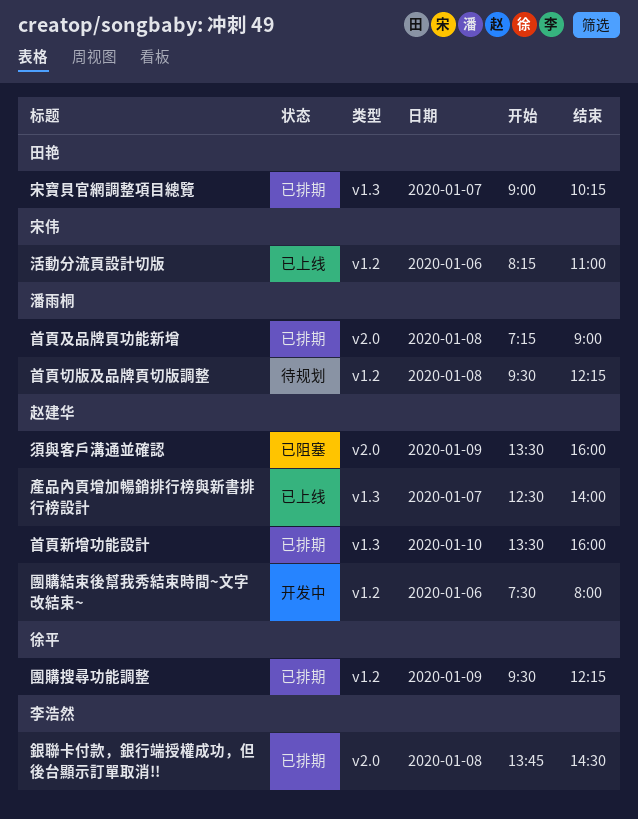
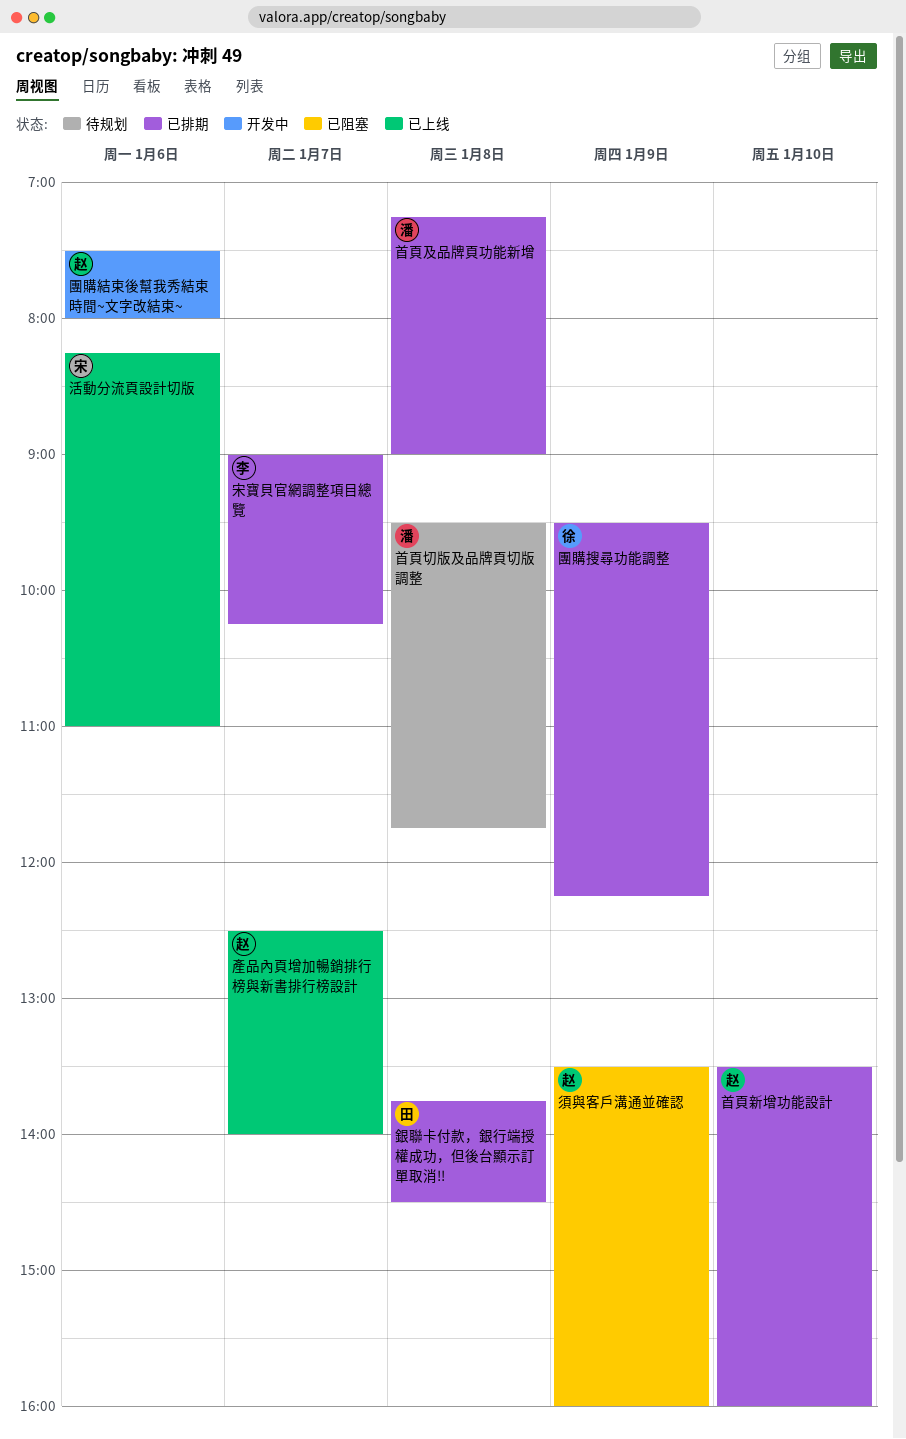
宋寶貝官網調整項目總覽, owner: 田艳 -> 李浩然
銀聯卡付款，銀行端授權成功，但後台顯示訂單取消!!, owner: 李浩然 -> 田艳
首頁切版及品牌頁切版調整, ends: 12:15 -> 11:45

